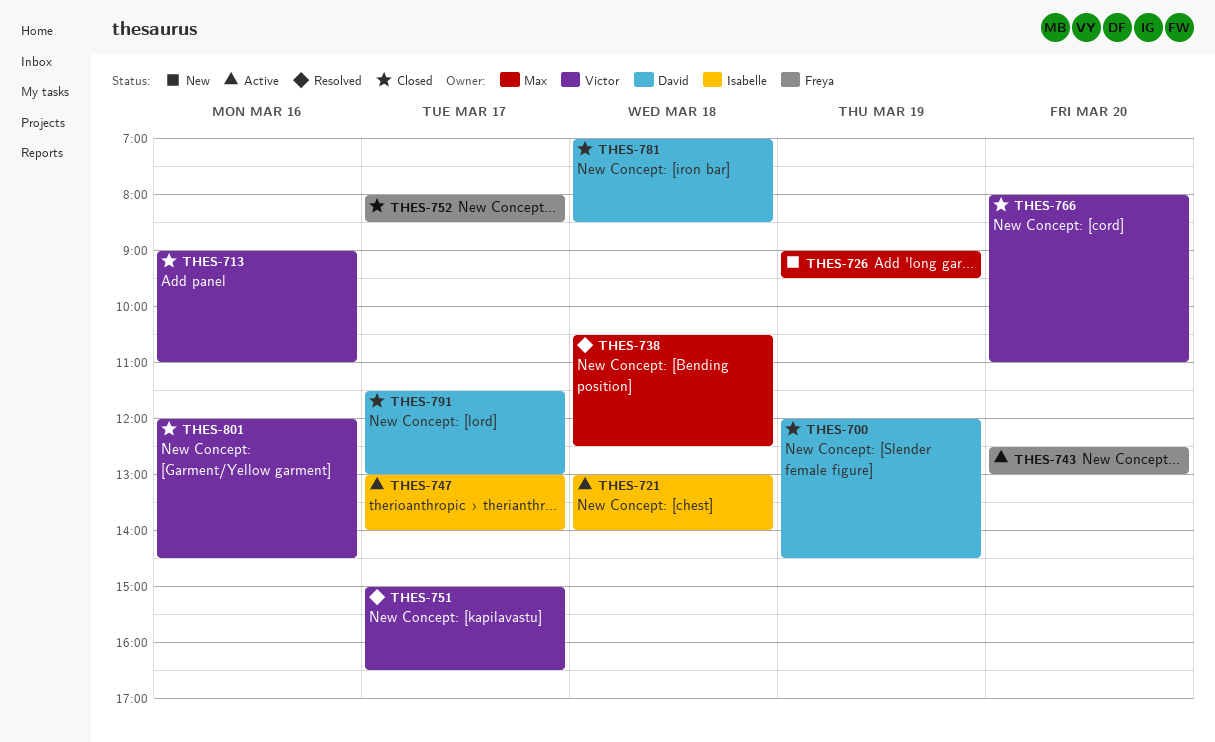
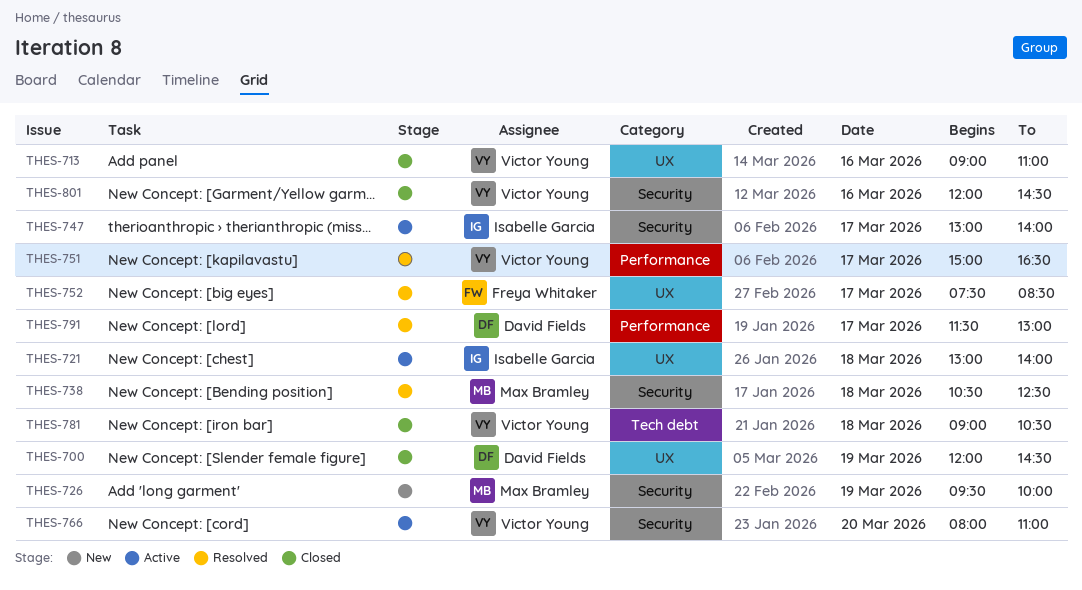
THES-726, begins: 09:00 -> 09:30
THES-726, ends: 09:30 -> 10:00
THES-743: present -> none
THES-752, status: Closed -> Resolved
THES-752, begins: 08:00 -> 07:30
THES-766, status: Closed -> Active
THES-781, owner: David Fields -> Victor Young
THES-781, begins: 07:00 -> 09:00
THES-781, ends: 08:30 -> 10:30
THES-791, status: Closed -> Resolved

